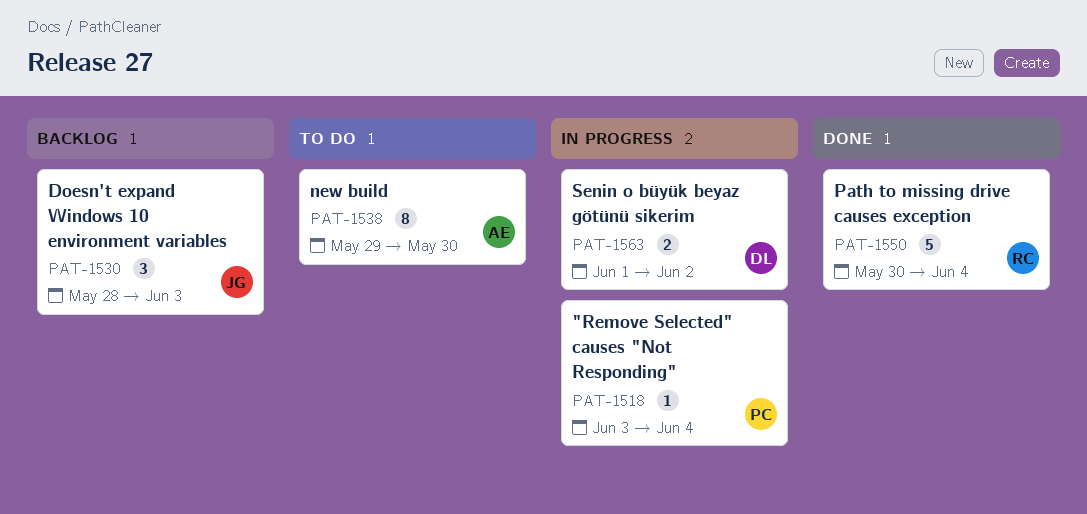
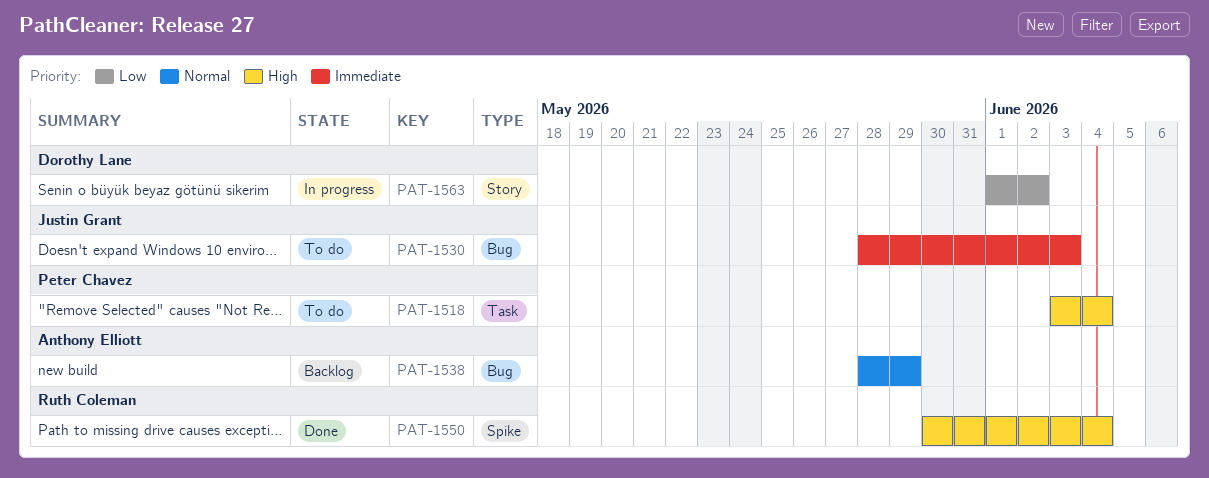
PAT-1518, status: In progress -> To do
PAT-1530, status: Backlog -> To do
PAT-1538, status: To do -> Backlog
PAT-1538, start: May 29 -> May 28
PAT-1538, due: May 30 -> May 29

